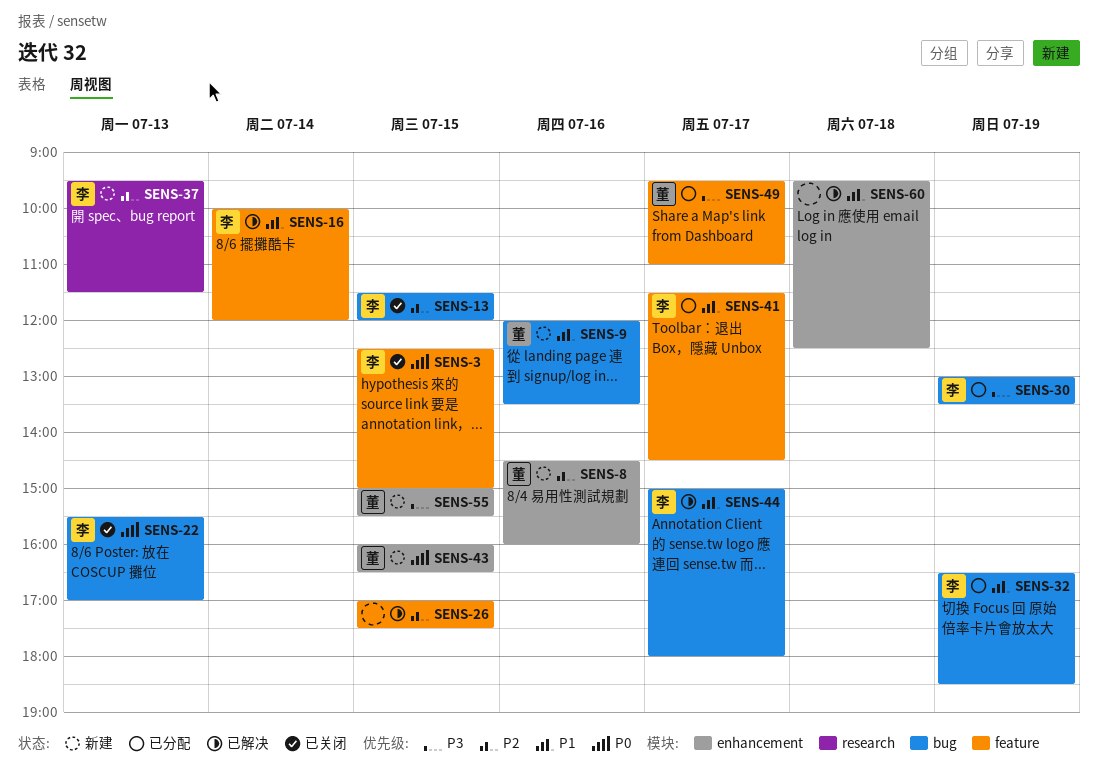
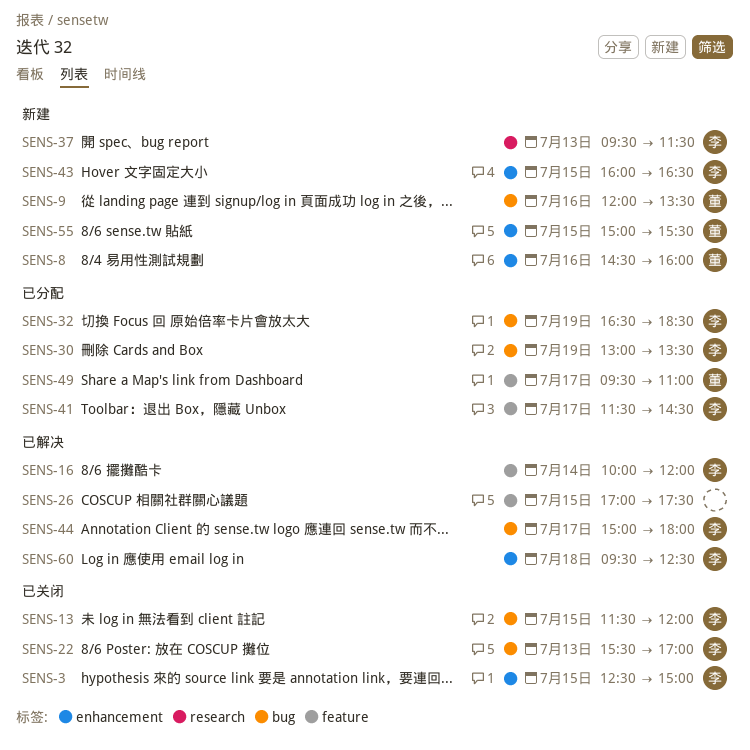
SENS-3, label: feature -> enhancement
SENS-43, owner: 董 -> 李
SENS-60, owner: none -> 李

